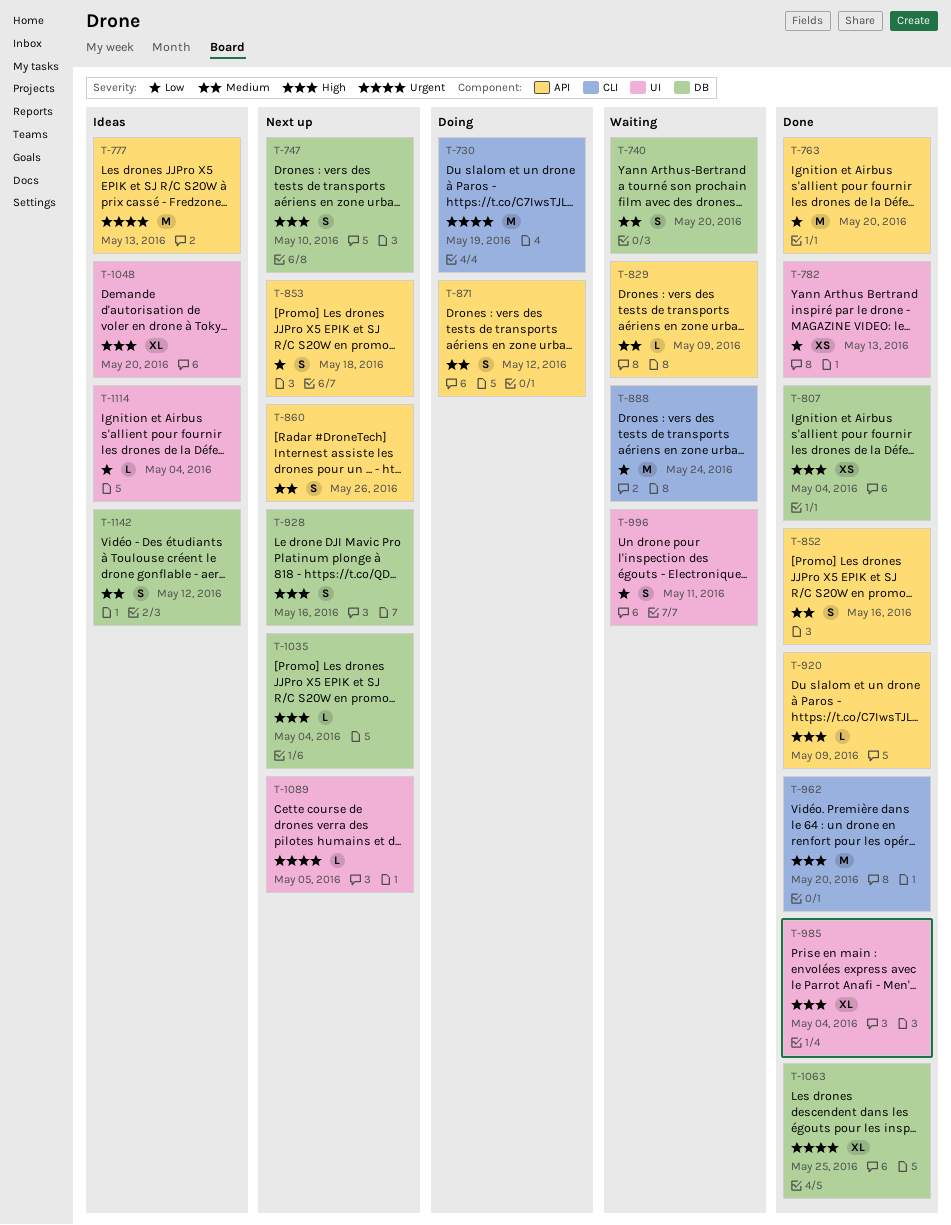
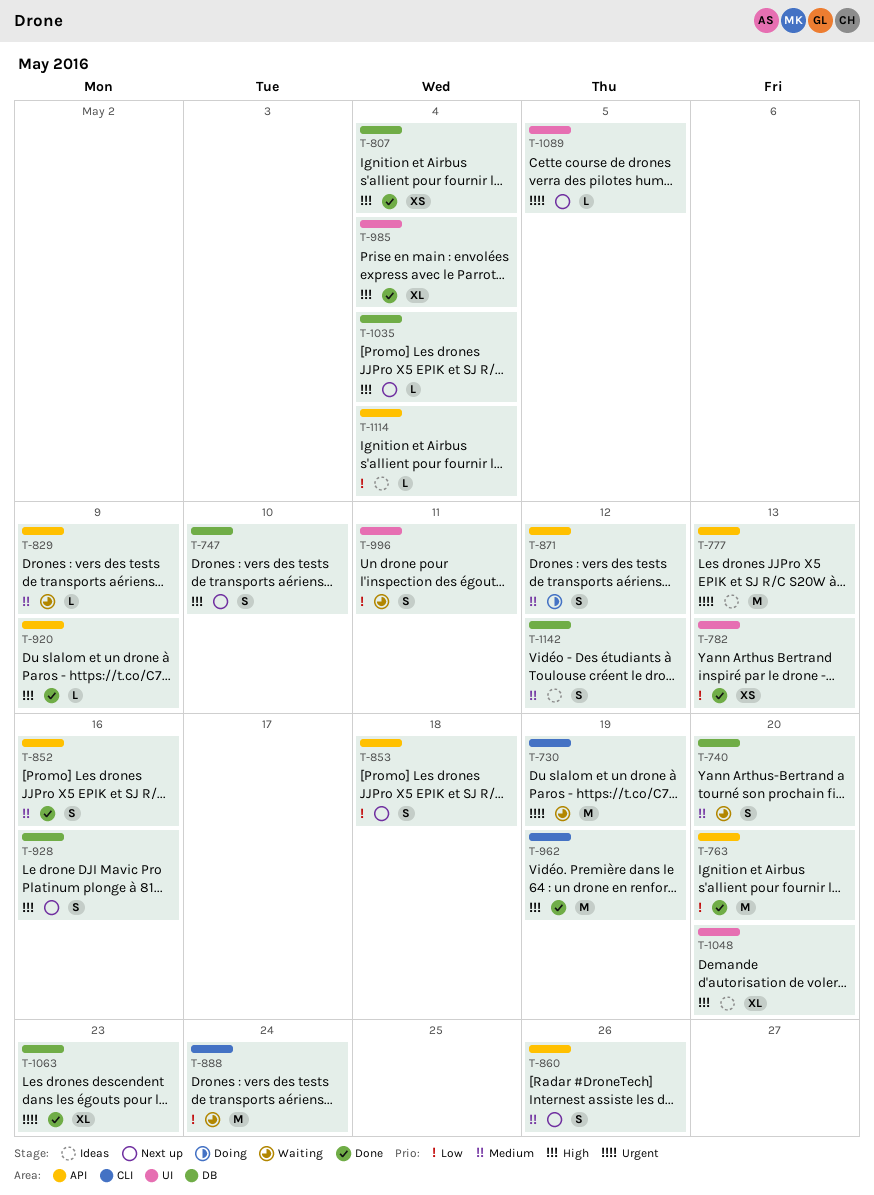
T-730, status: Doing -> Waiting
T-962, due: May 20 -> May 19
T-1063, due: May 25 -> May 23
T-1114, label: UI -> API

